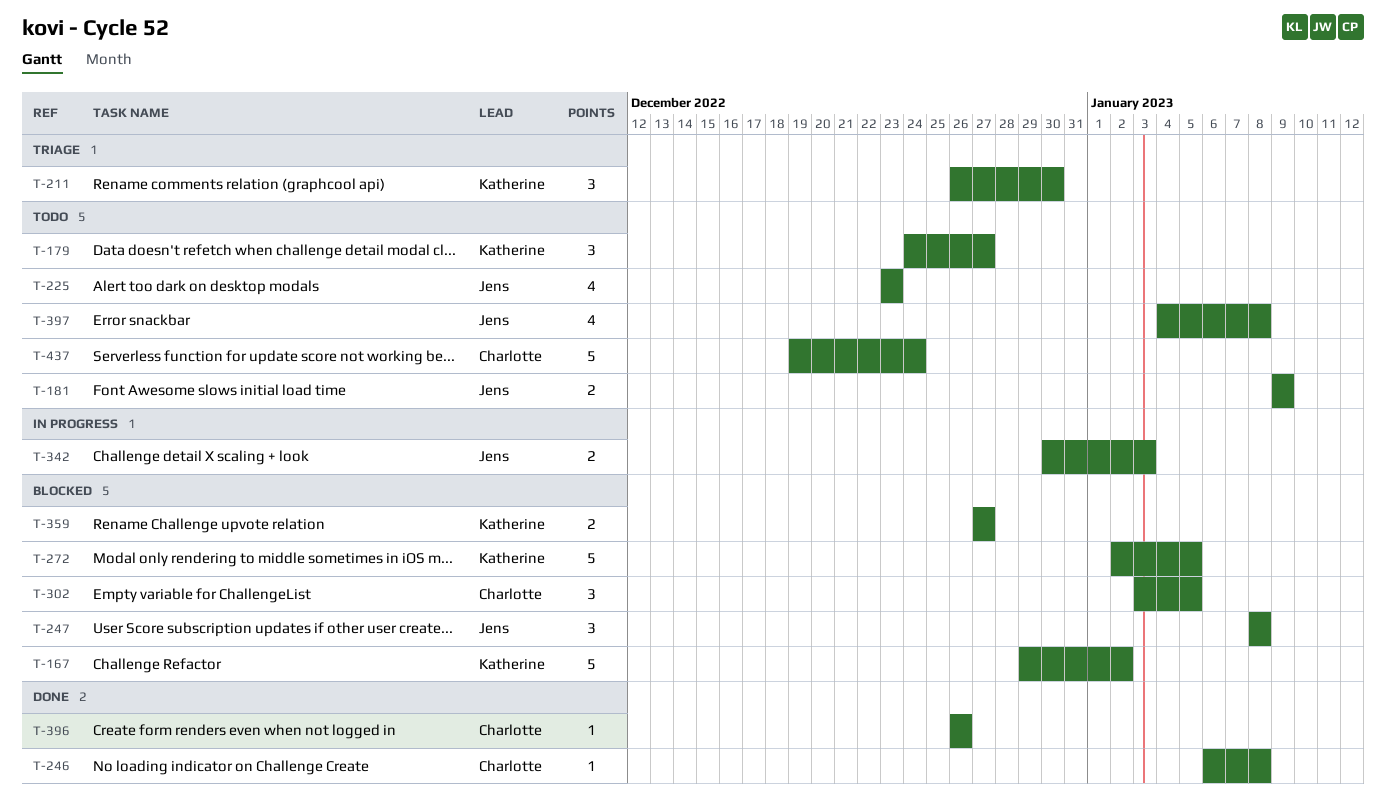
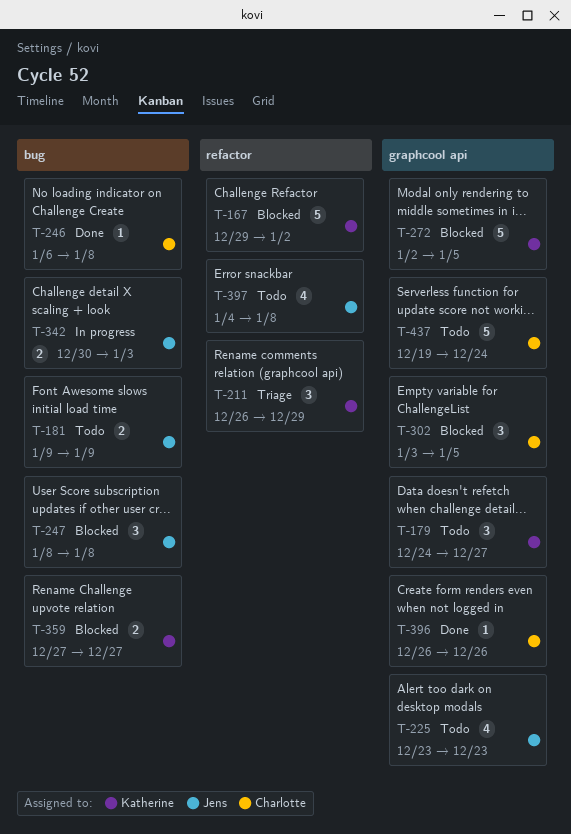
T-211, due: Dec 30 -> Dec 29

